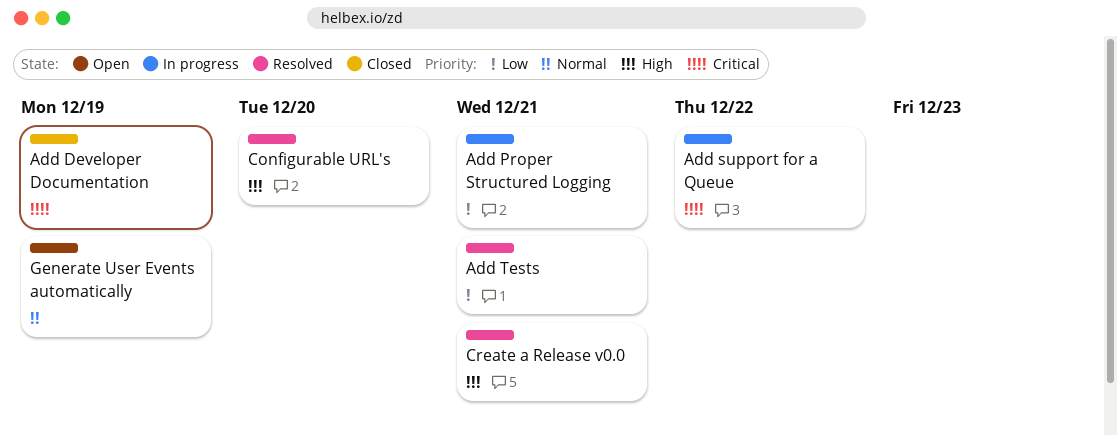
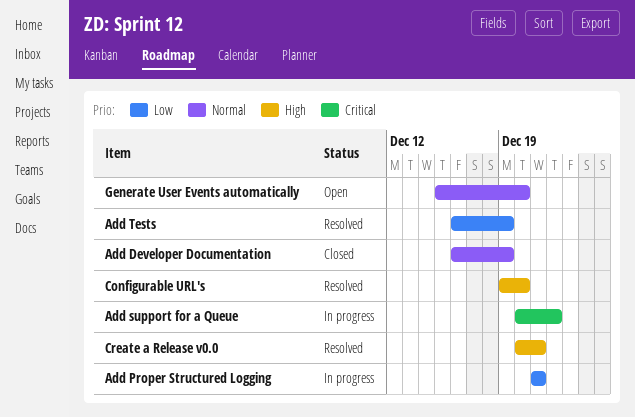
Add Developer Documentation, priority: Critical -> Normal
Add Tests, due: Dec 21 -> Dec 19
Generate User Events automatically, due: Dec 19 -> Dec 20

